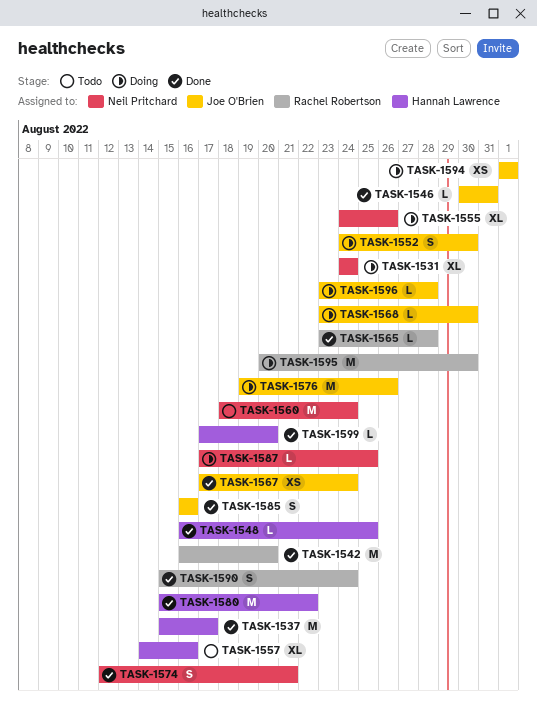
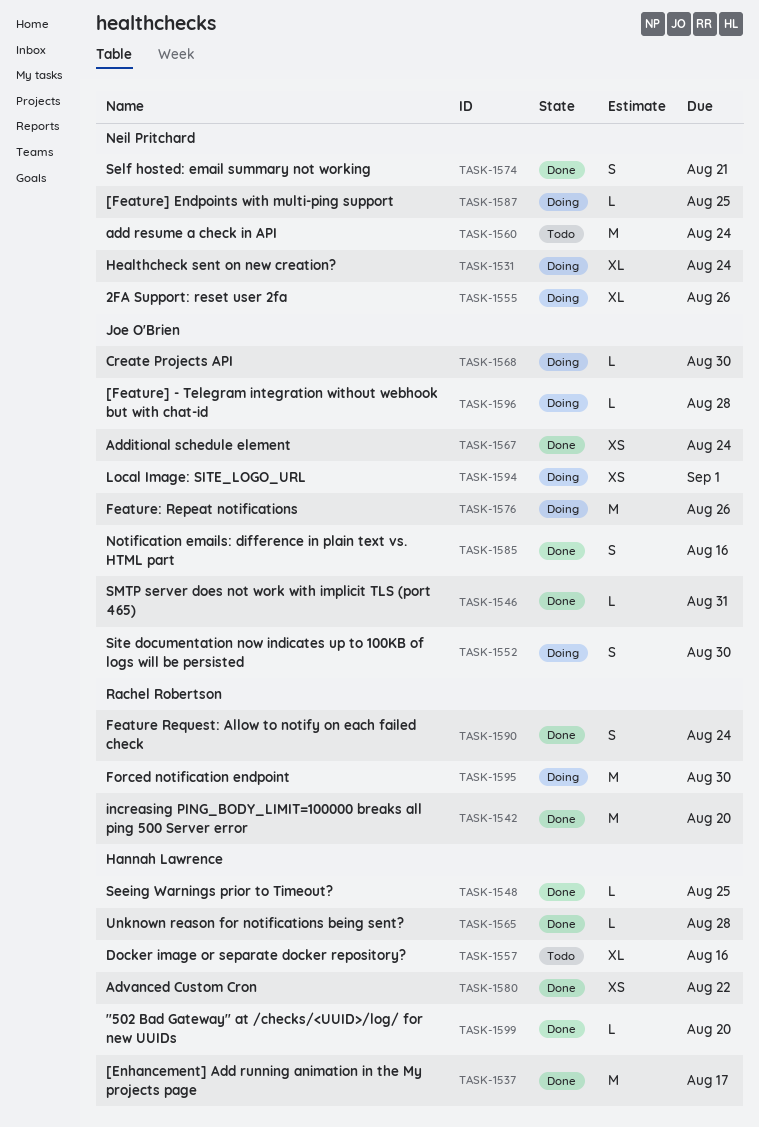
TASK-1565, owner: Rachel Robertson -> Hannah Lawrence
TASK-1580, estimate: M -> XS

